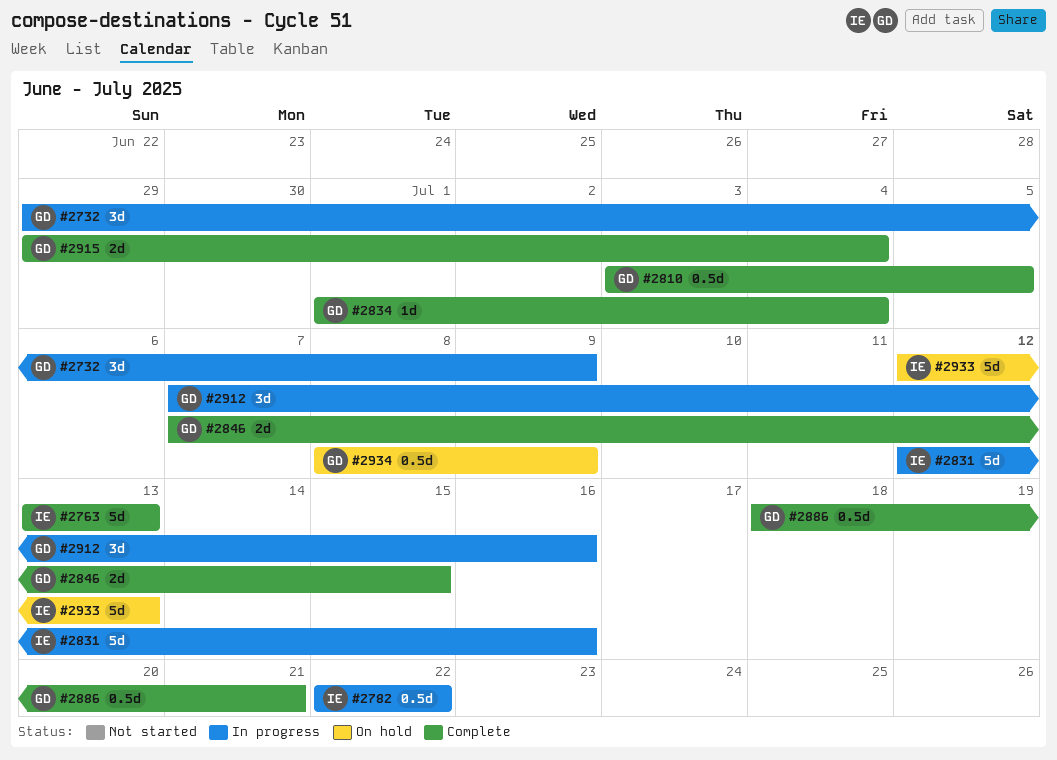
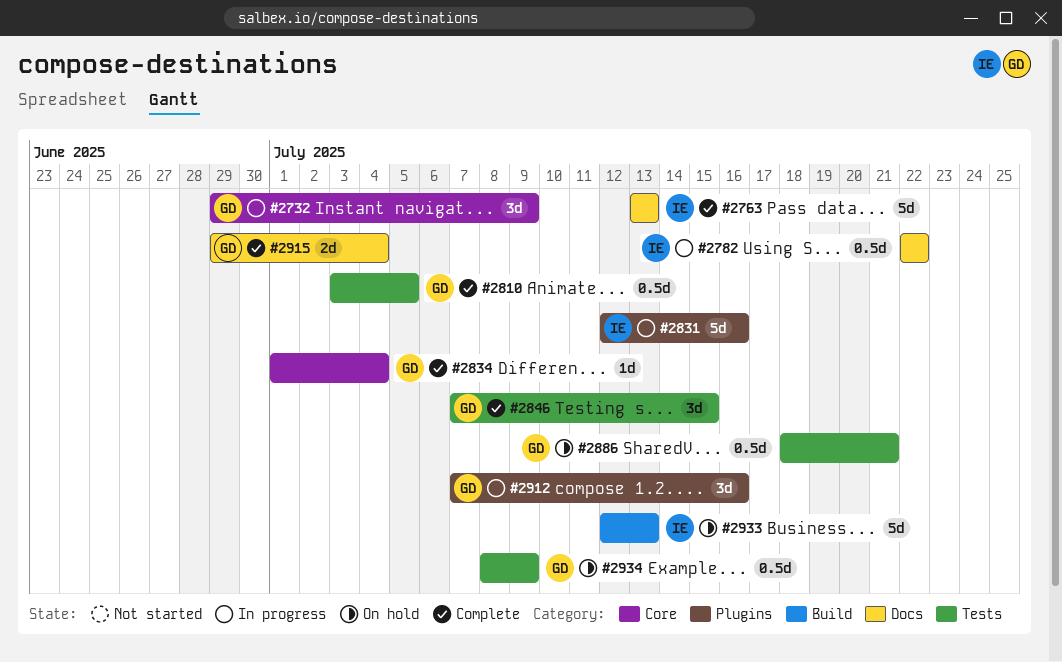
#2846, estimate: 2d -> 3d
#2886, status: Complete -> On hold

